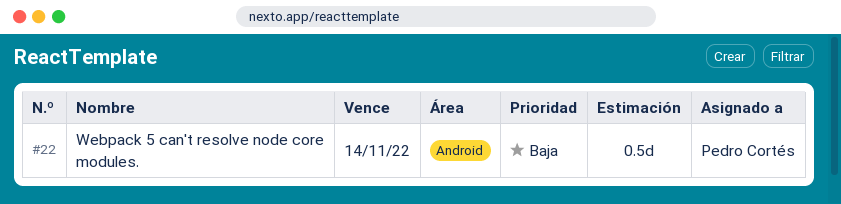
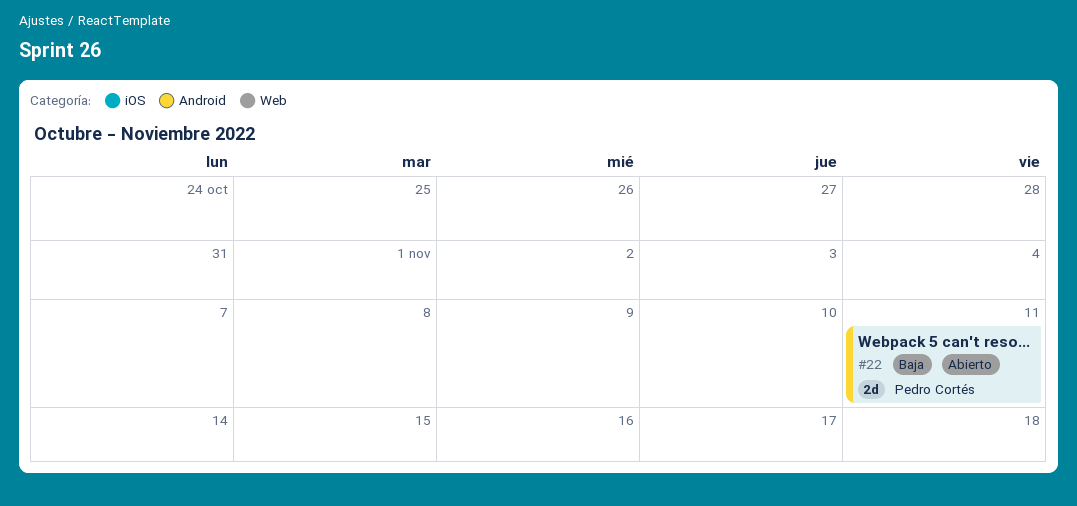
#22, estimate: 0.5d -> 2d
#22, due: Nov 14 -> Nov 11

